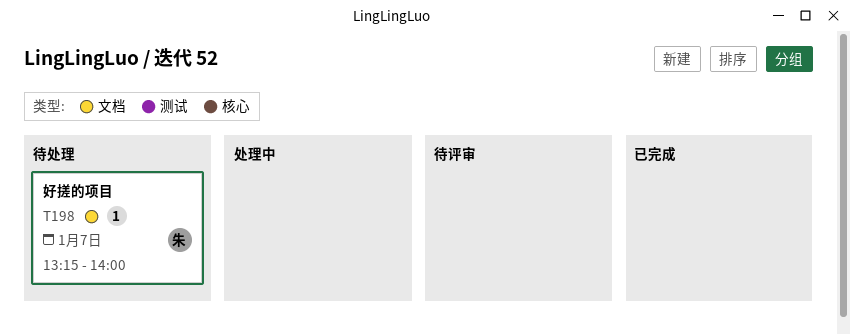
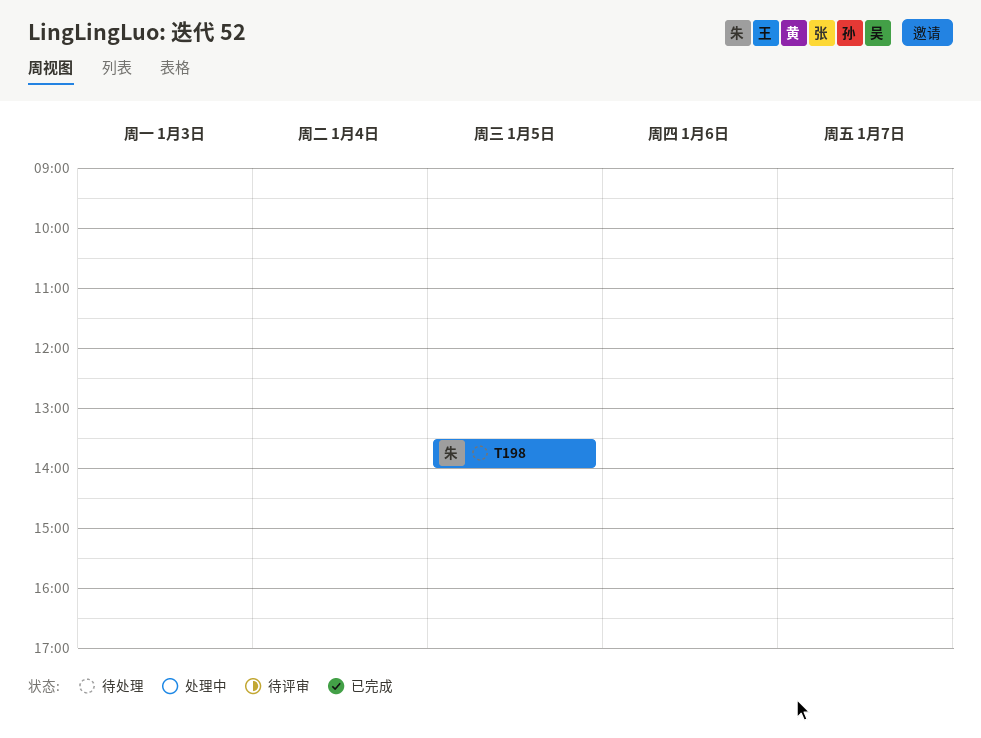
T198, day: Jan 7 -> Jan 5
T198, begins: 13:15 -> 13:30

